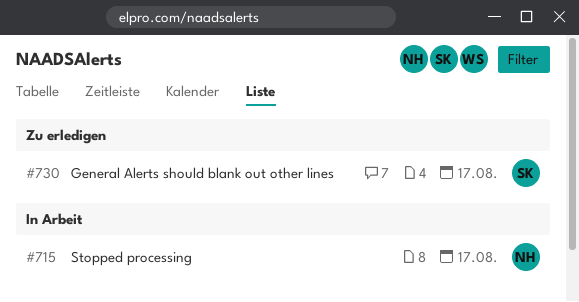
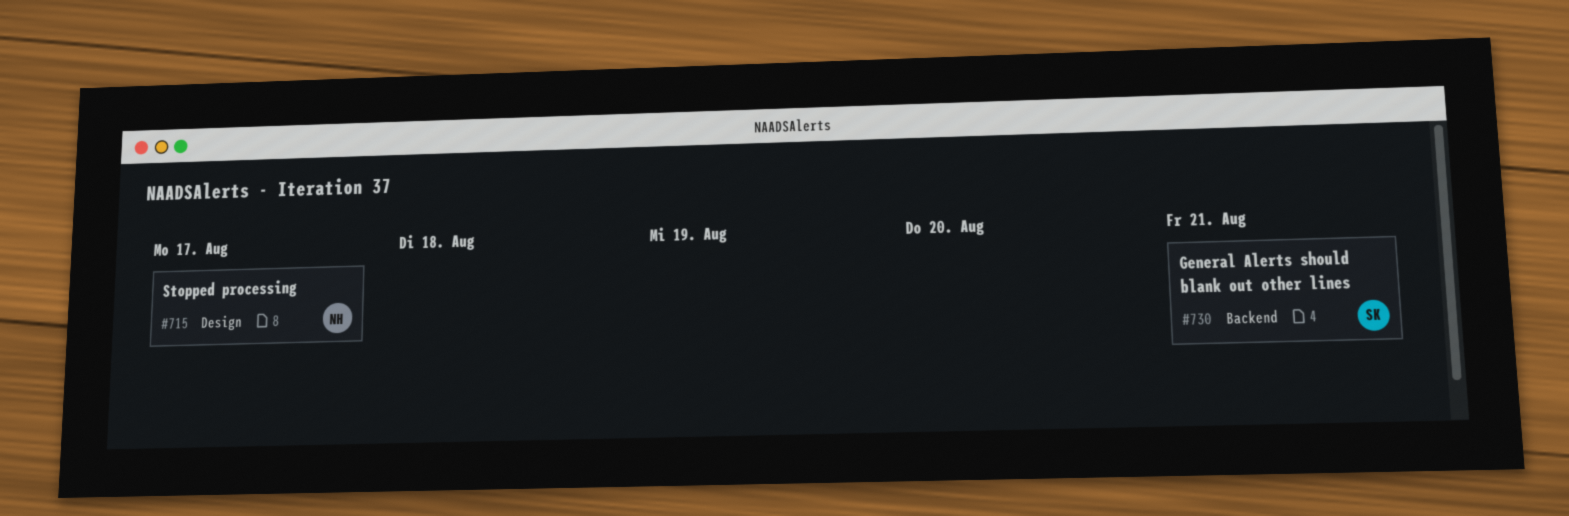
#730, due: Aug 17 -> Aug 21

